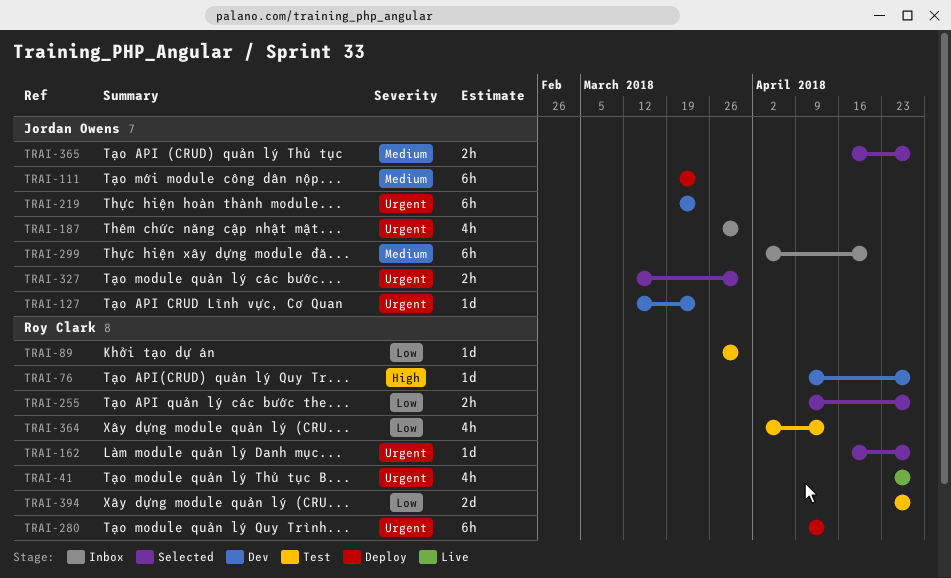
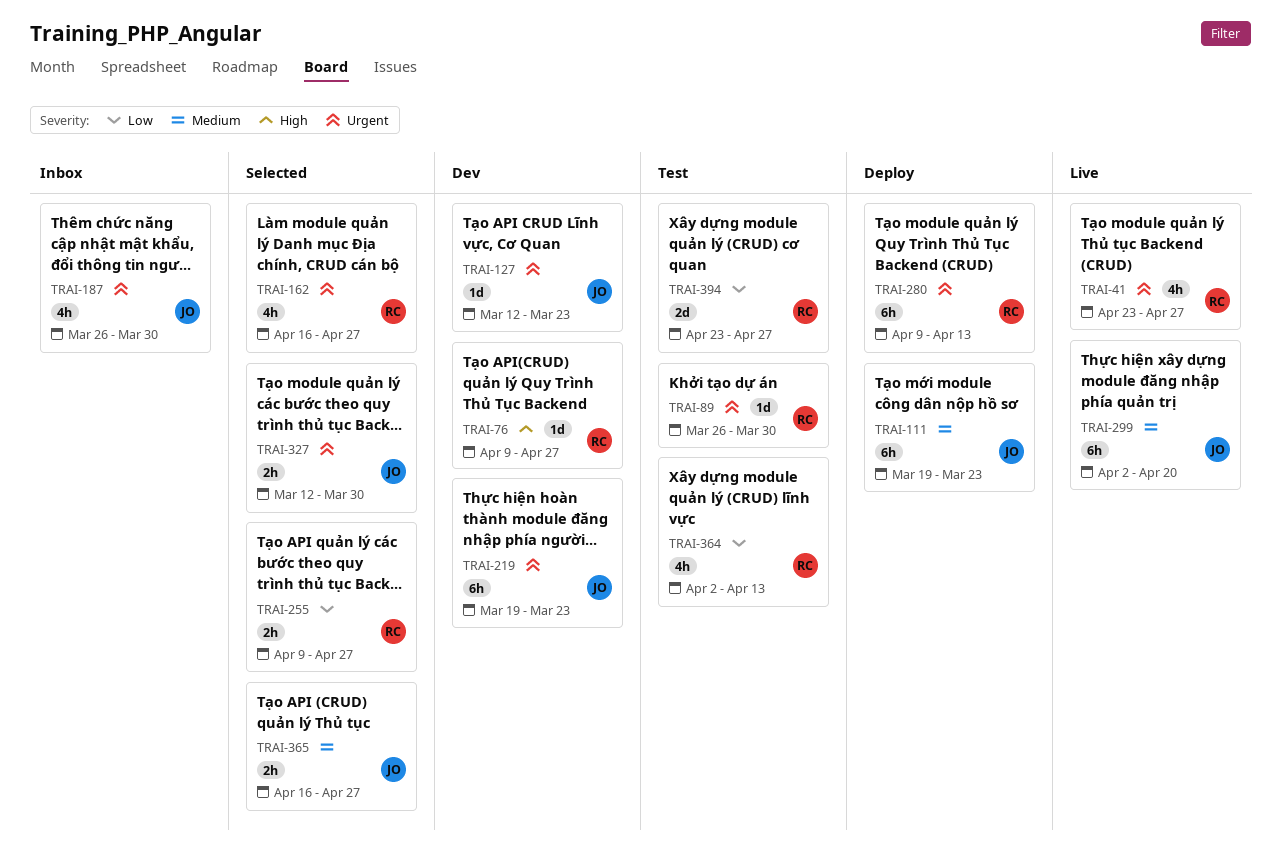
TRAI-89, priority: Low -> Urgent
TRAI-162, estimate: 1d -> 4h
TRAI-299, status: Inbox -> Live

